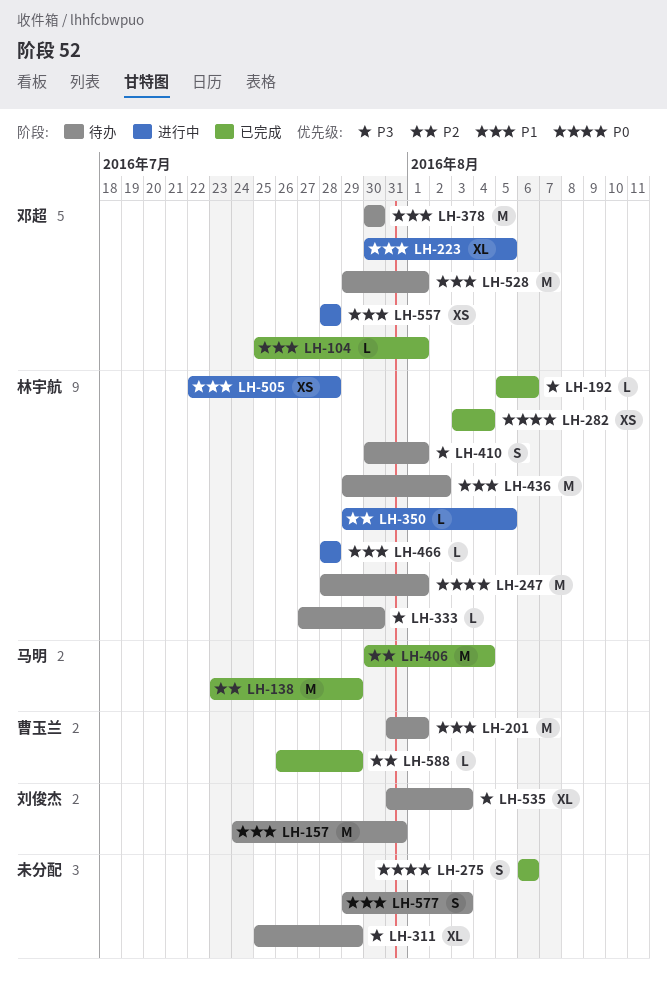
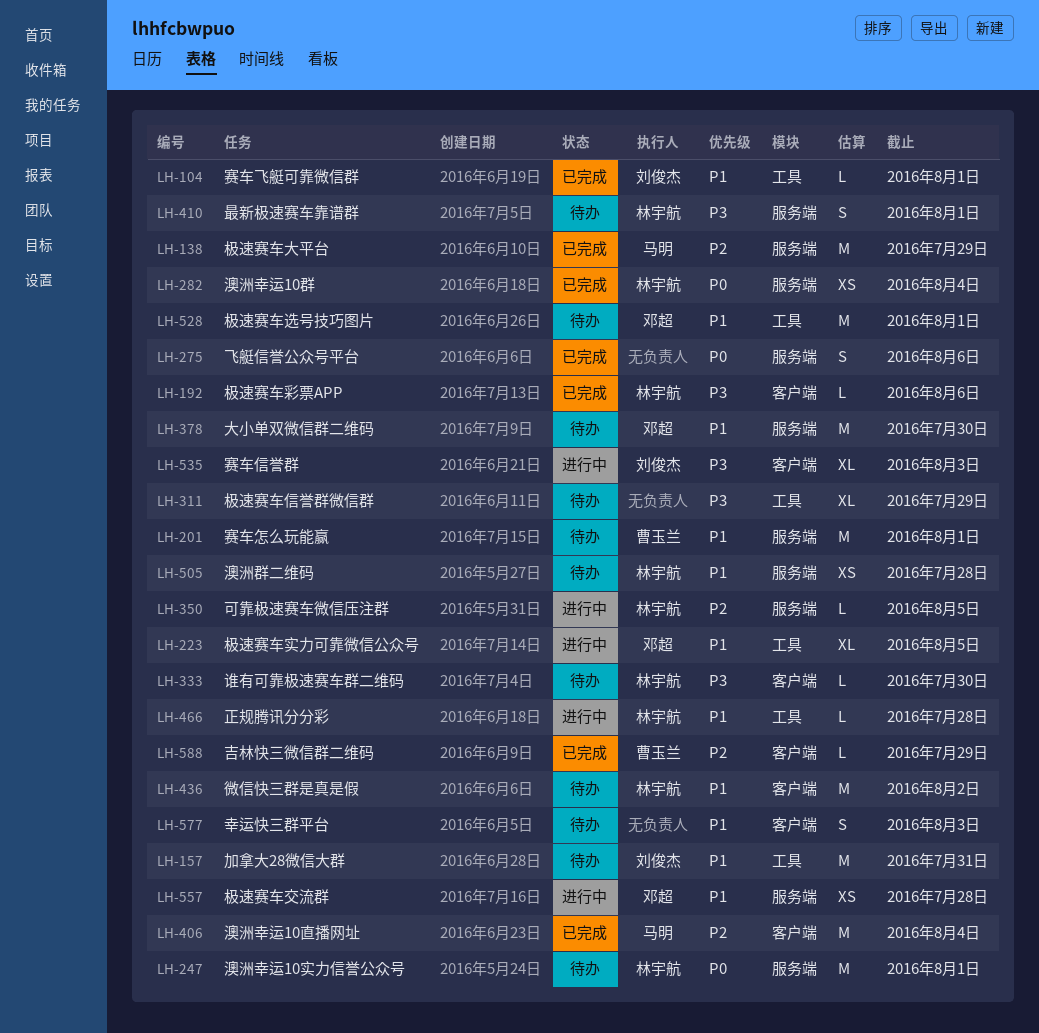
LH-104, owner: 邓超 -> 刘俊杰
LH-505, status: 进行中 -> 待办
LH-535, status: 待办 -> 进行中

